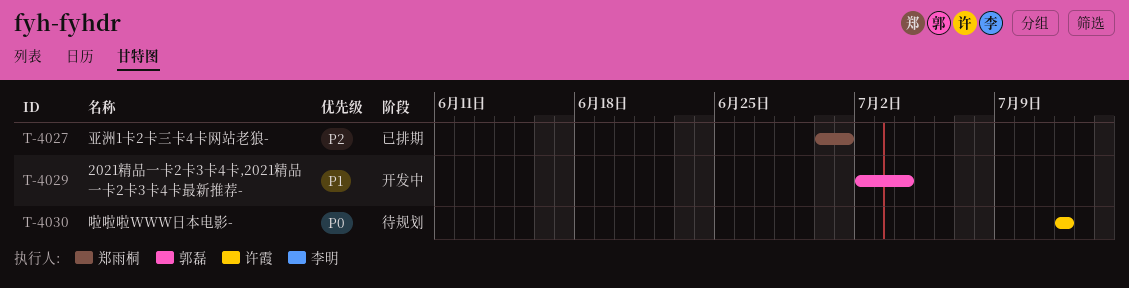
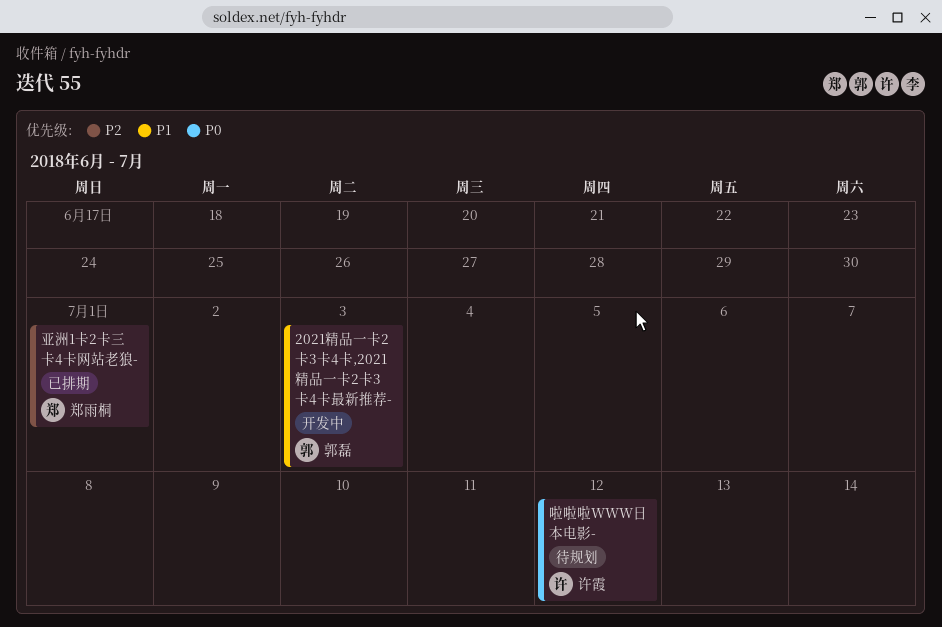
2021精品一卡2卡3卡4卡,2021精品一卡2卡3卡4卡最新推荐-, due: Jul 4 -> Jul 3

